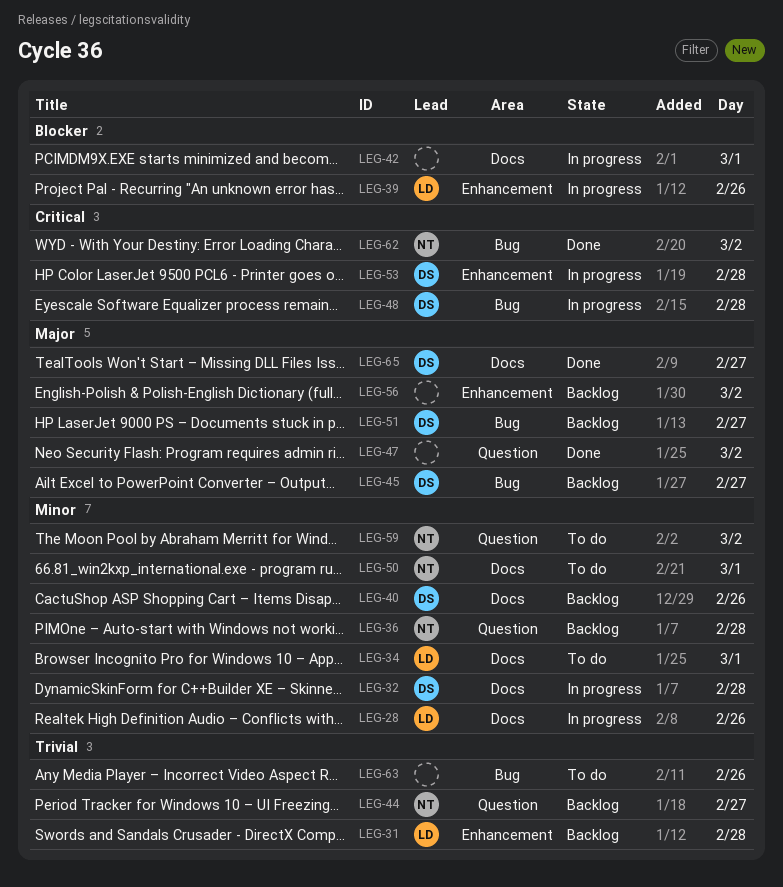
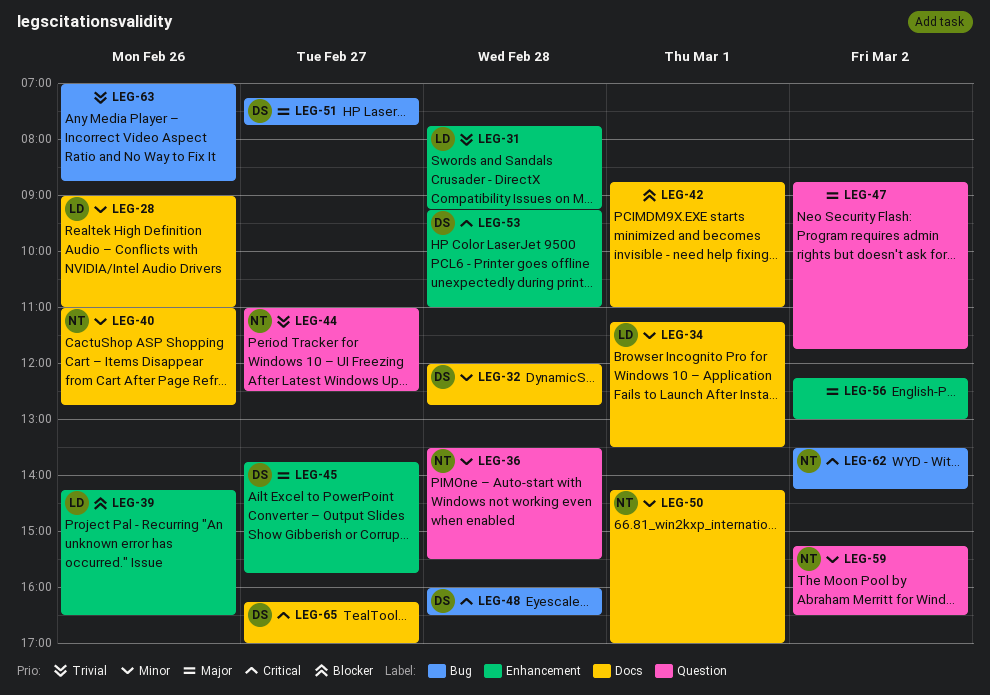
LEG-40, owner: DS -> NT
LEG-45, label: Bug -> Enhancement
LEG-65, priority: Major -> Critical

